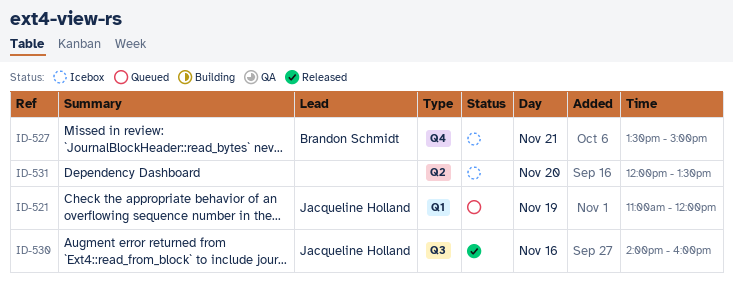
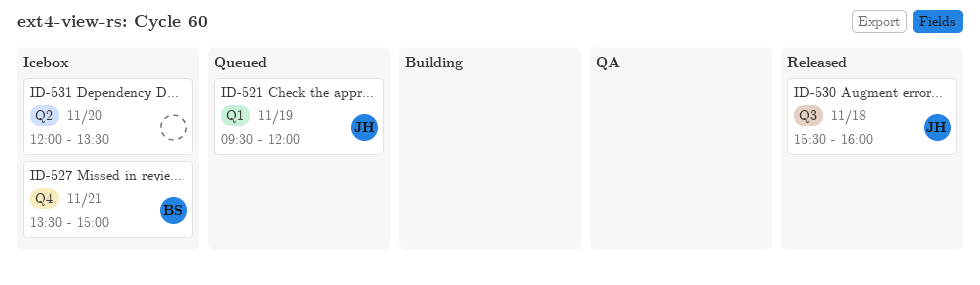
ID-521, begins: 11:00 -> 09:30
ID-530, day: Nov 16 -> Nov 18
ID-530, begins: 14:00 -> 15:30

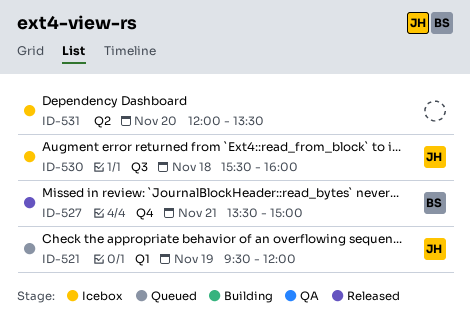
ID-527, status: Icebox -> Released
ID-530, status: Released -> Icebox

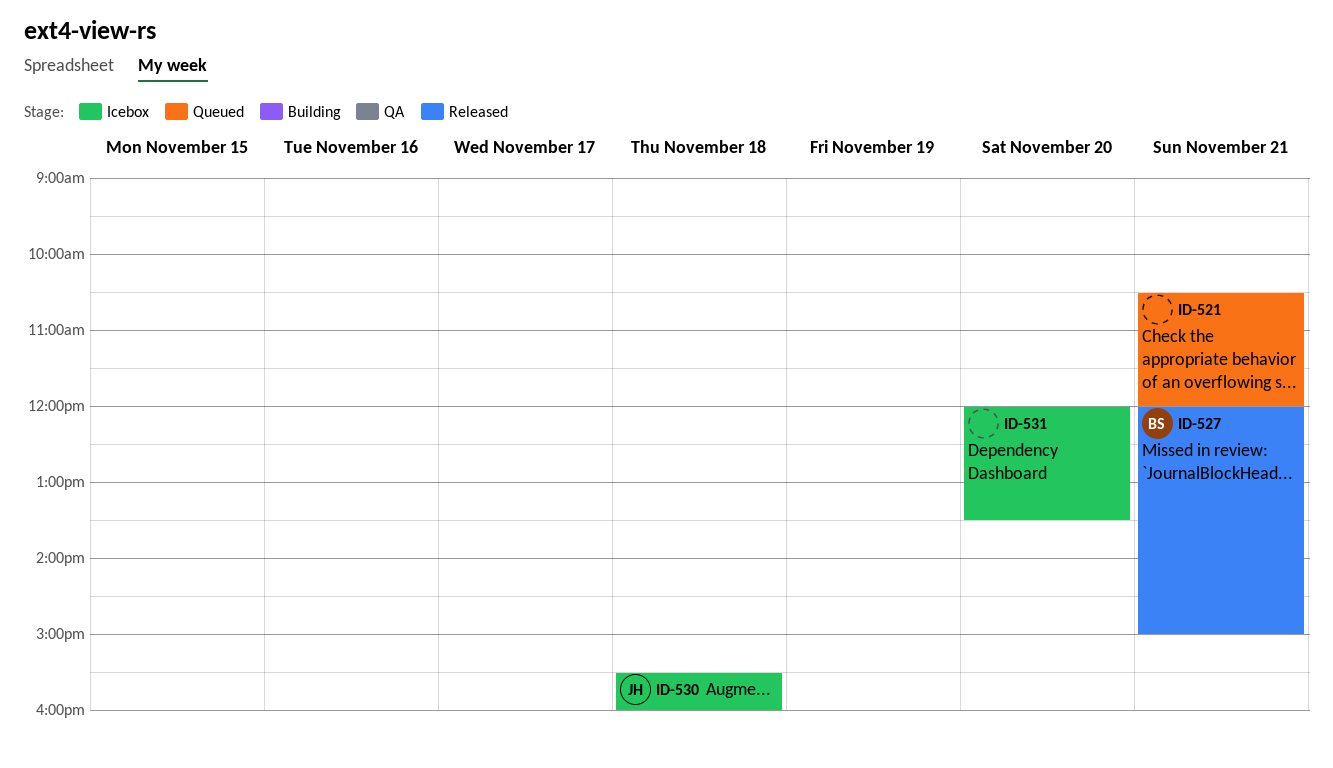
ID-521, owner: JH -> none
ID-521, day: Nov 19 -> Nov 21
ID-521, begins: 09:30 -> 10:30
ID-527, begins: 13:30 -> 12:00

